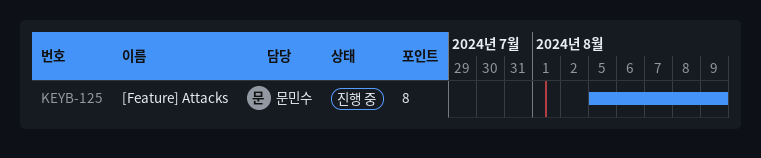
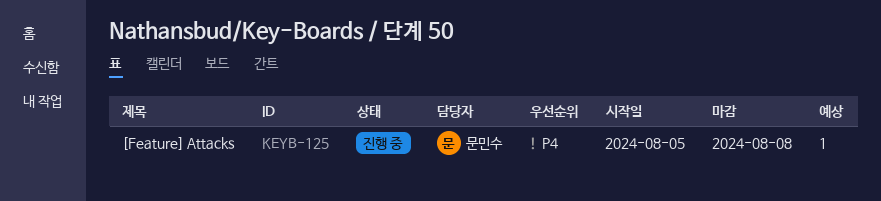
KEYB-125, estimate: 8 -> 1
KEYB-125, due: Aug 9 -> Aug 8

